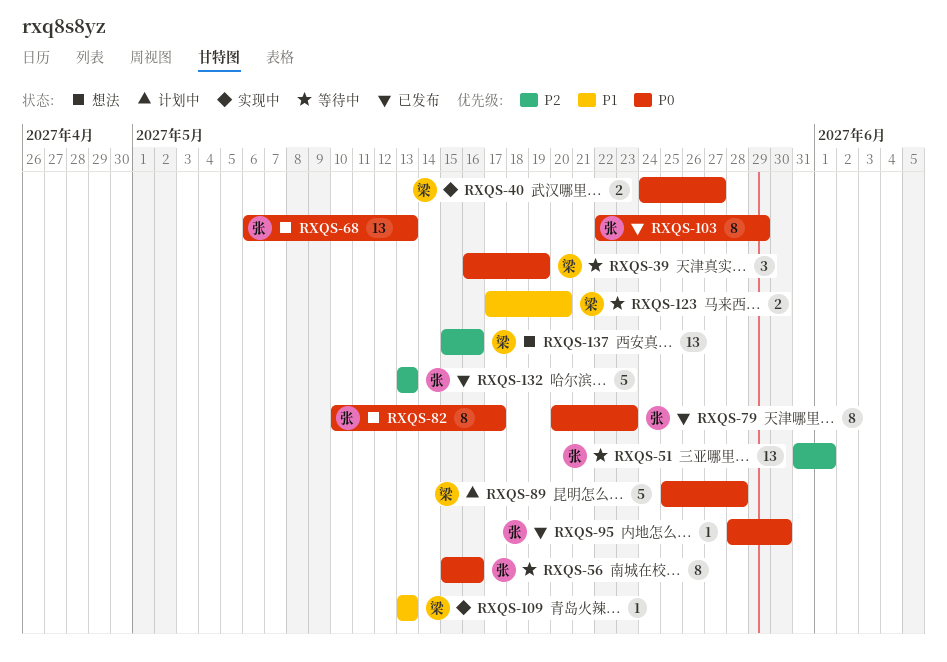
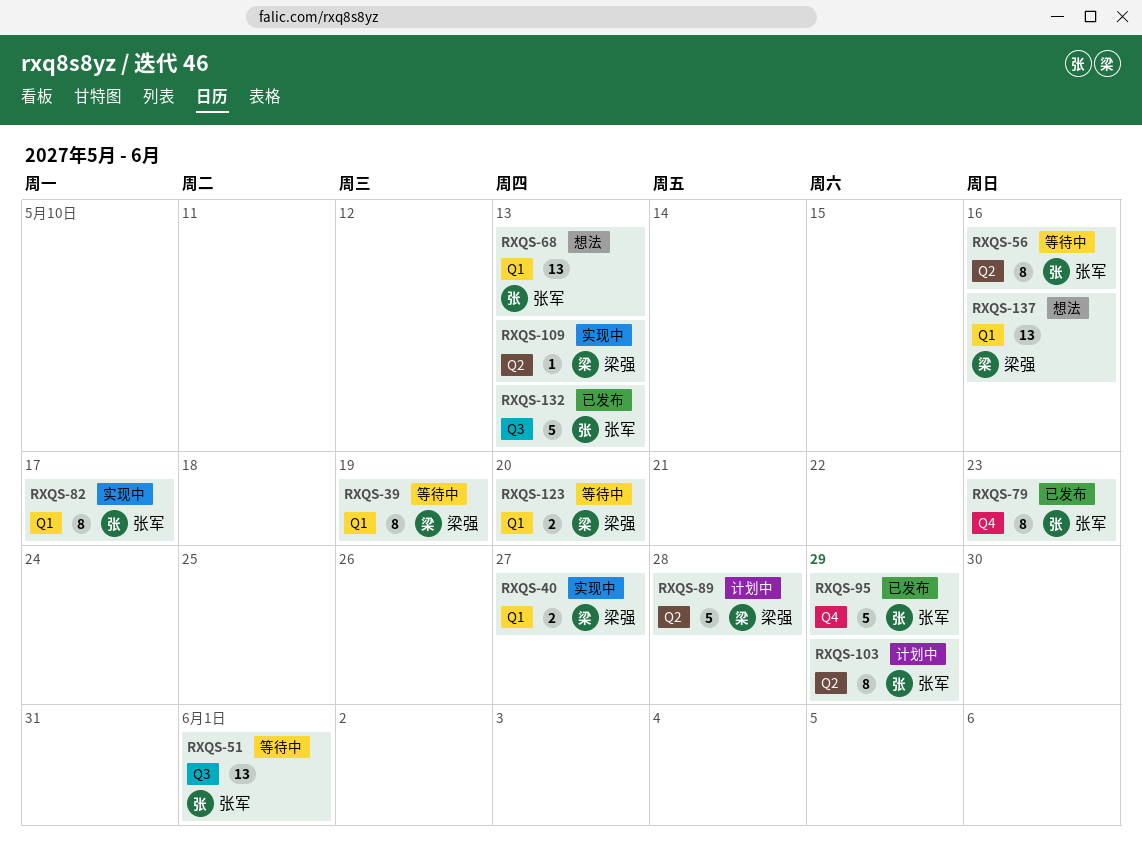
RXQS-39, estimate: 3 -> 8
RXQS-82, status: 想法 -> 实现中
RXQS-95, estimate: 1 -> 5
RXQS-95, due: May 30 -> May 29
RXQS-103, status: 已发布 -> 计划中

